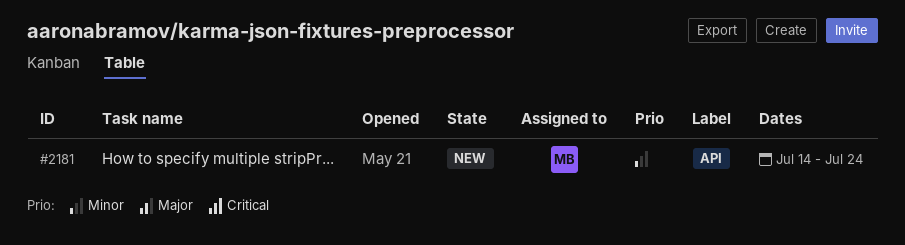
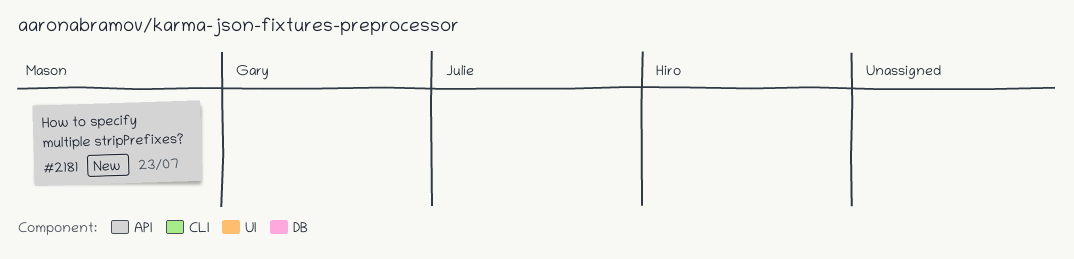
#2181, due: Jul 24 -> Jul 23

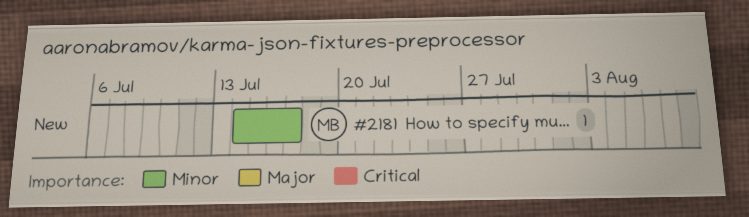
#2181, due: Jul 23 -> Jul 17

